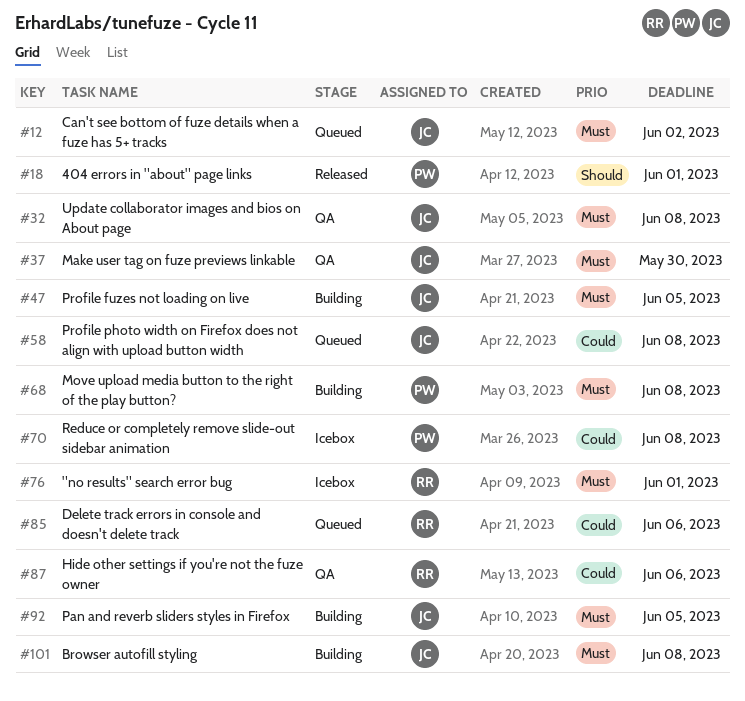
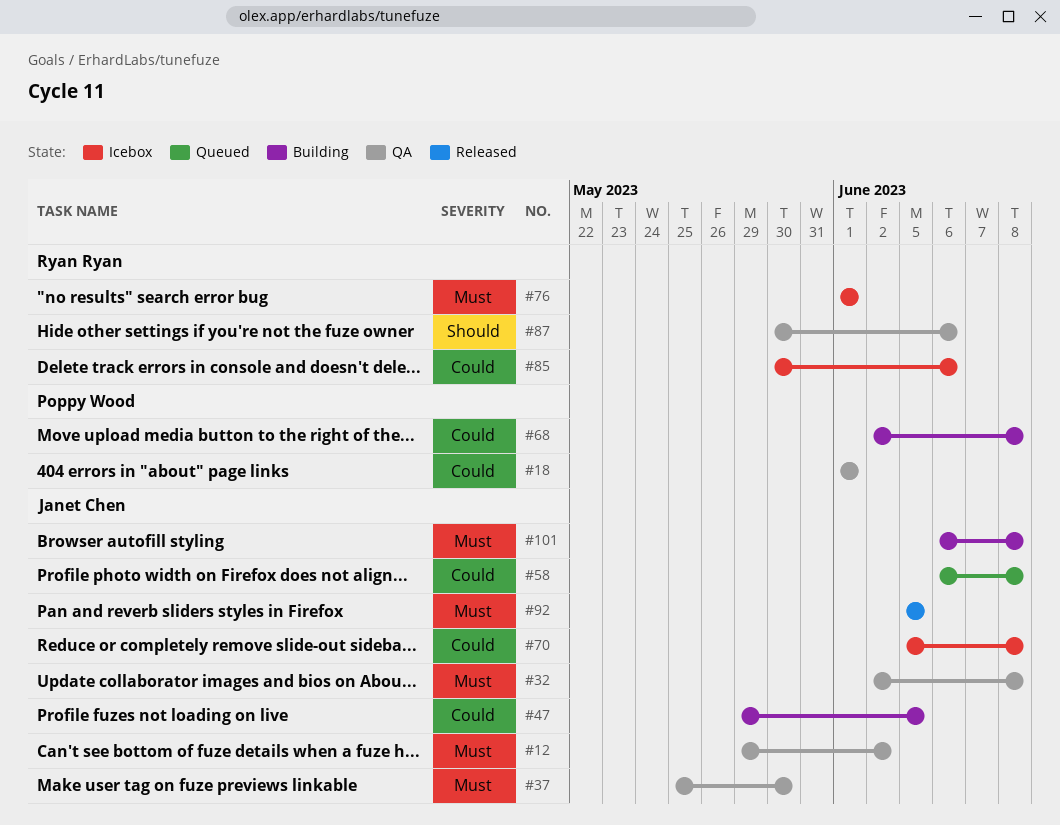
#12, status: Queued -> QA
#18, status: Released -> QA
#18, priority: Should -> Could
#47, priority: Must -> Could
#68, priority: Must -> Could
#70, owner: Poppy Wood -> Janet Chen
#85, status: Queued -> Icebox
#87, priority: Could -> Should
#92, status: Building -> Released

